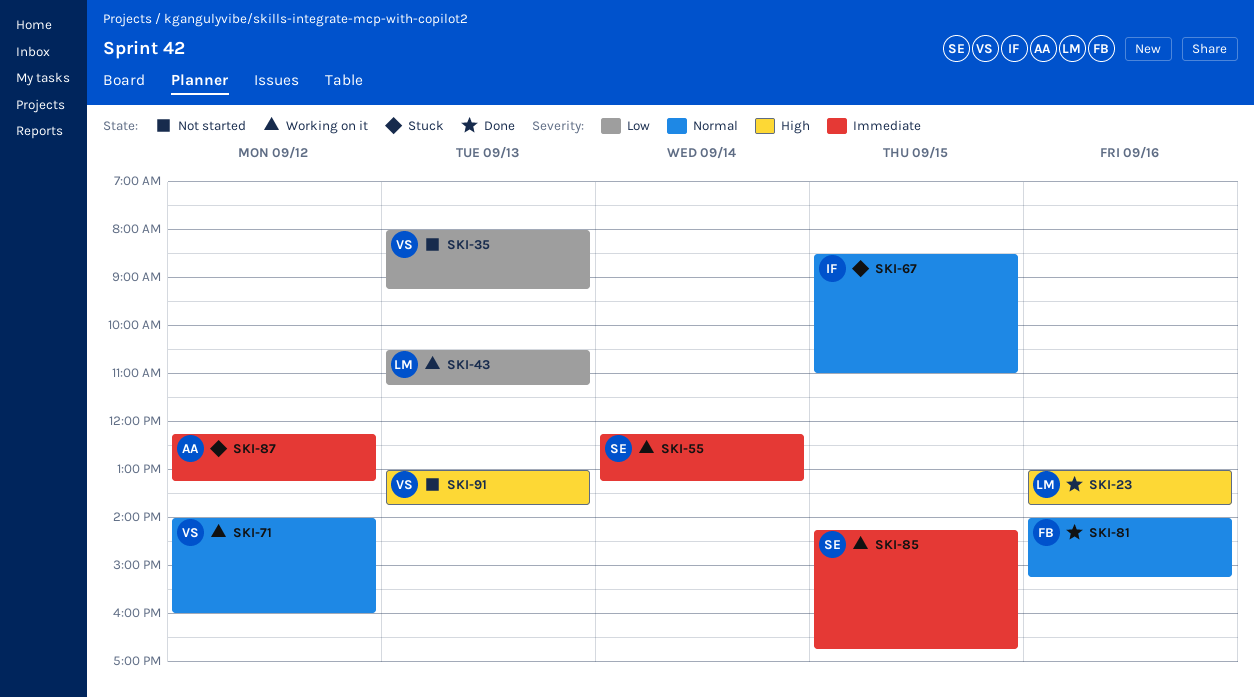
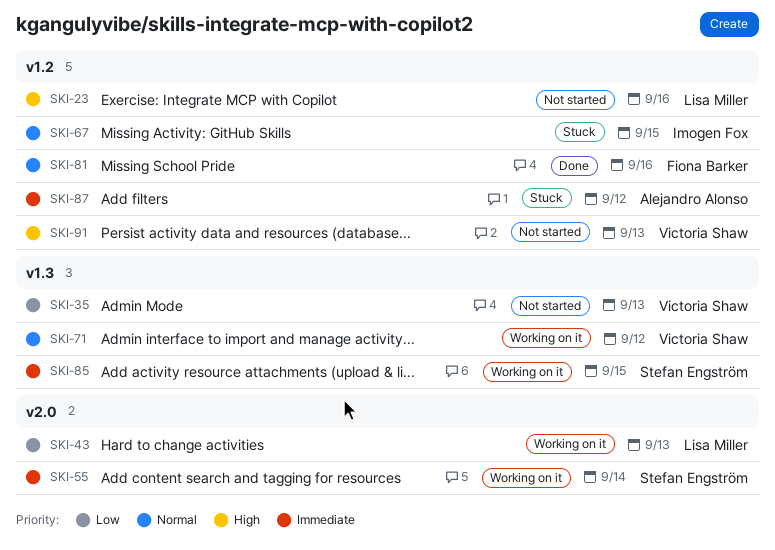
SKI-23, status: Done -> Not started

